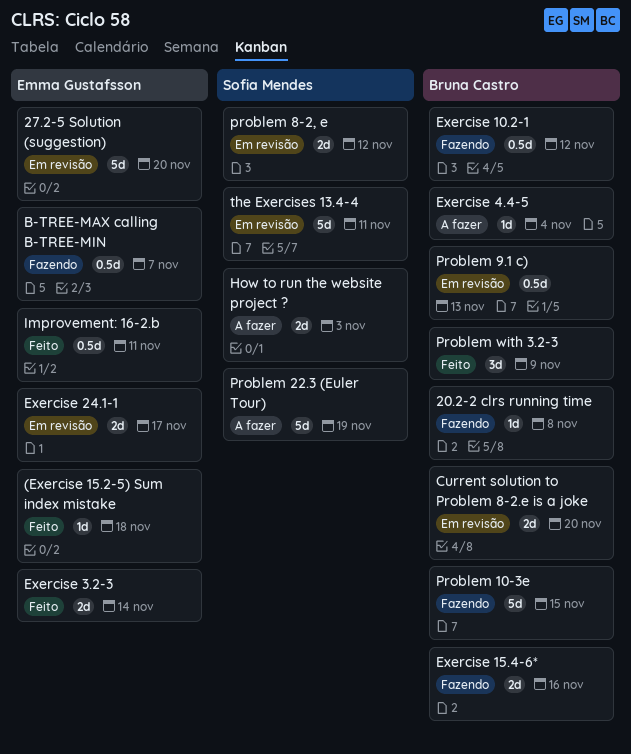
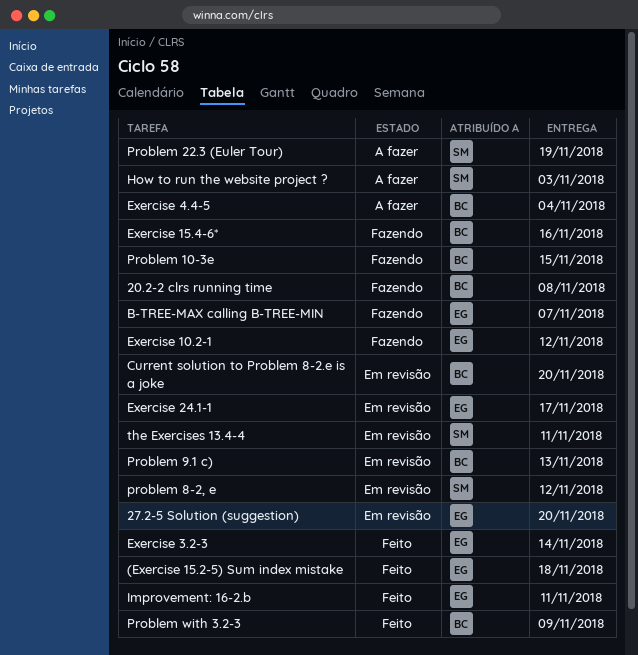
Exercise 10.2-1, owner: Bruna Castro -> Emma Gustafsson

